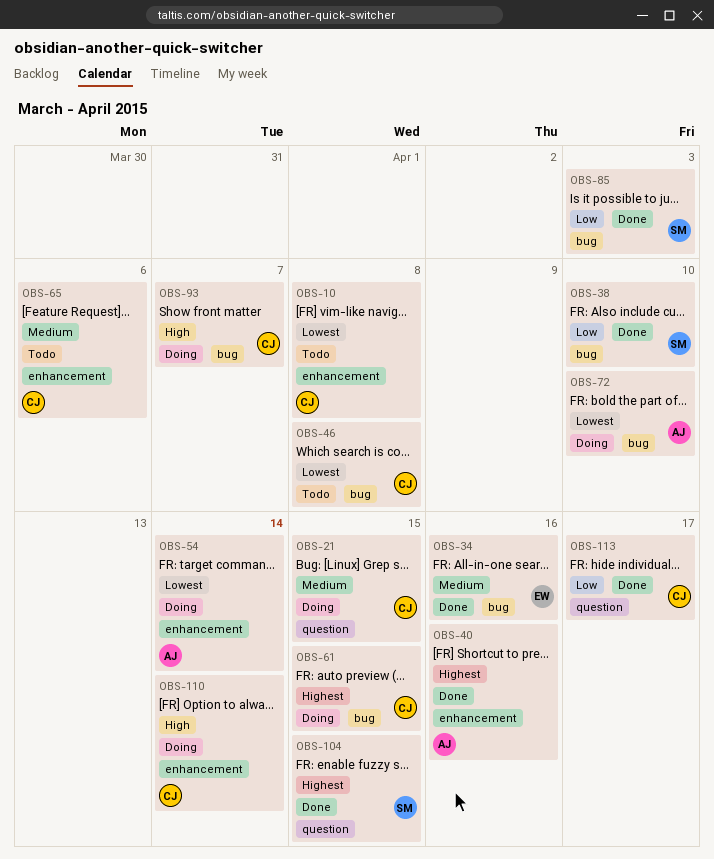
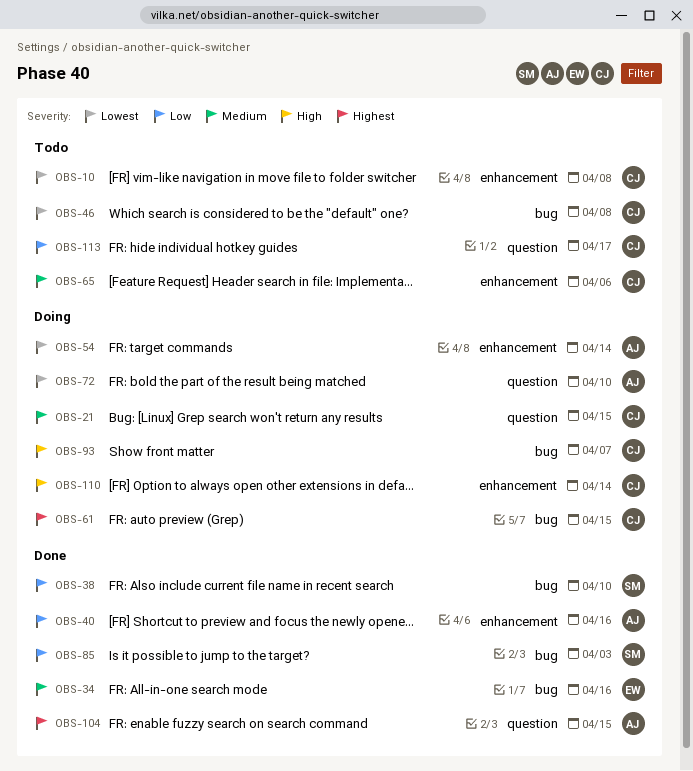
OBS-40, priority: Highest -> Low
OBS-72, label: bug -> question
OBS-104, owner: SM -> AJ
OBS-113, status: Done -> Todo

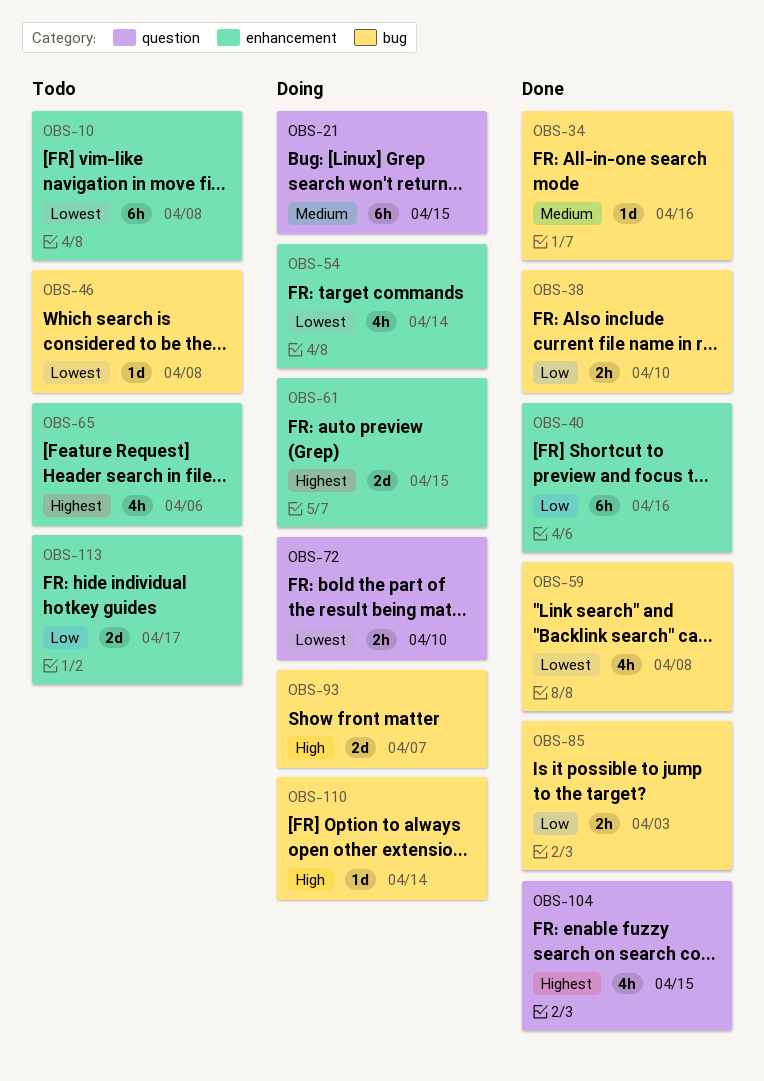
OBS-59: none -> present
OBS-61, label: bug -> enhancement
OBS-65, priority: Medium -> Highest
OBS-110, label: enhancement -> bug
OBS-113, label: question -> enhancement

